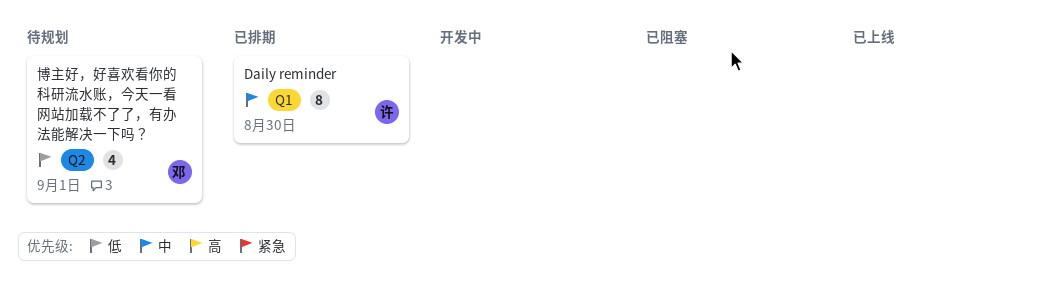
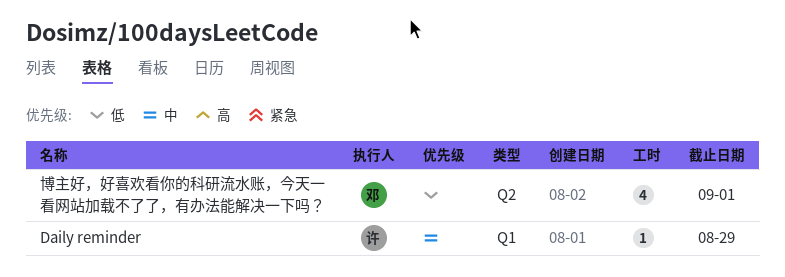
Daily reminder, estimate: 8 -> 1
Daily reminder, due: Aug 30 -> Aug 29

